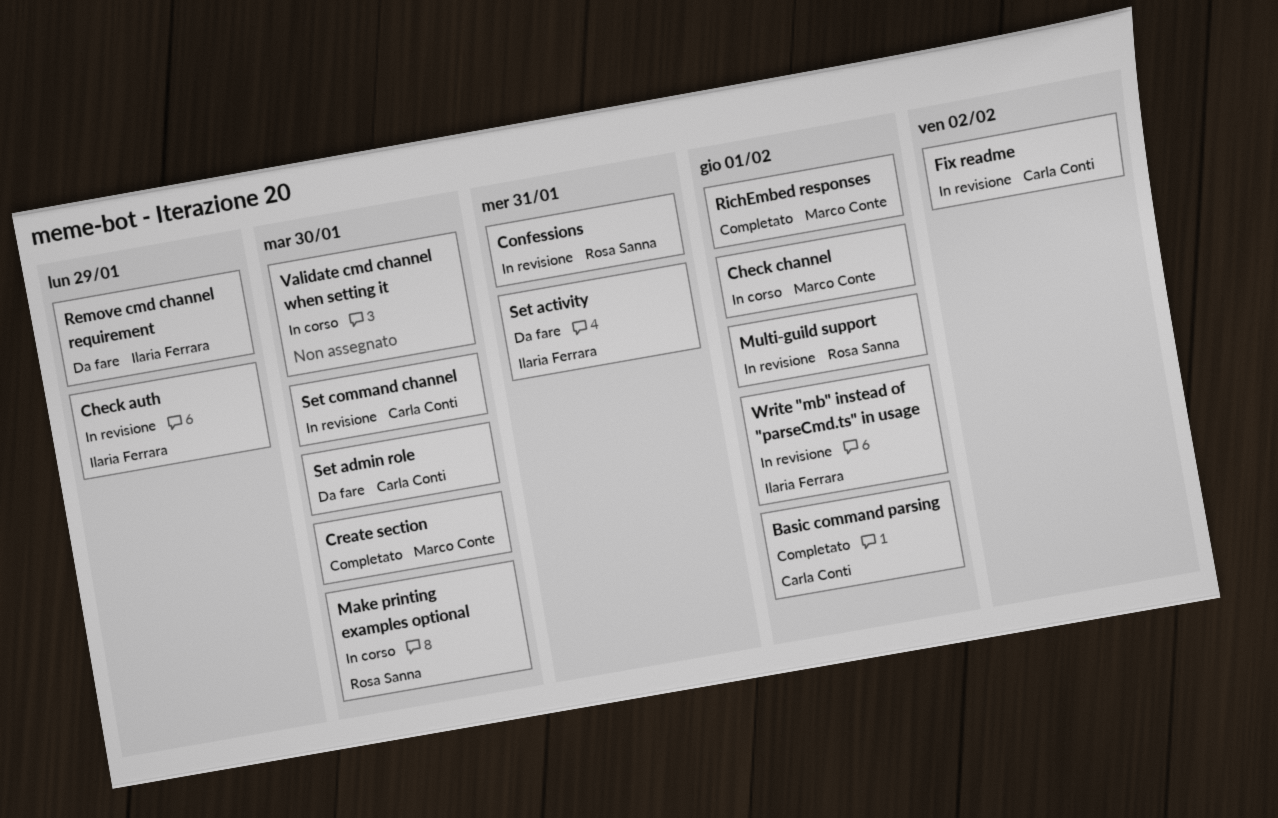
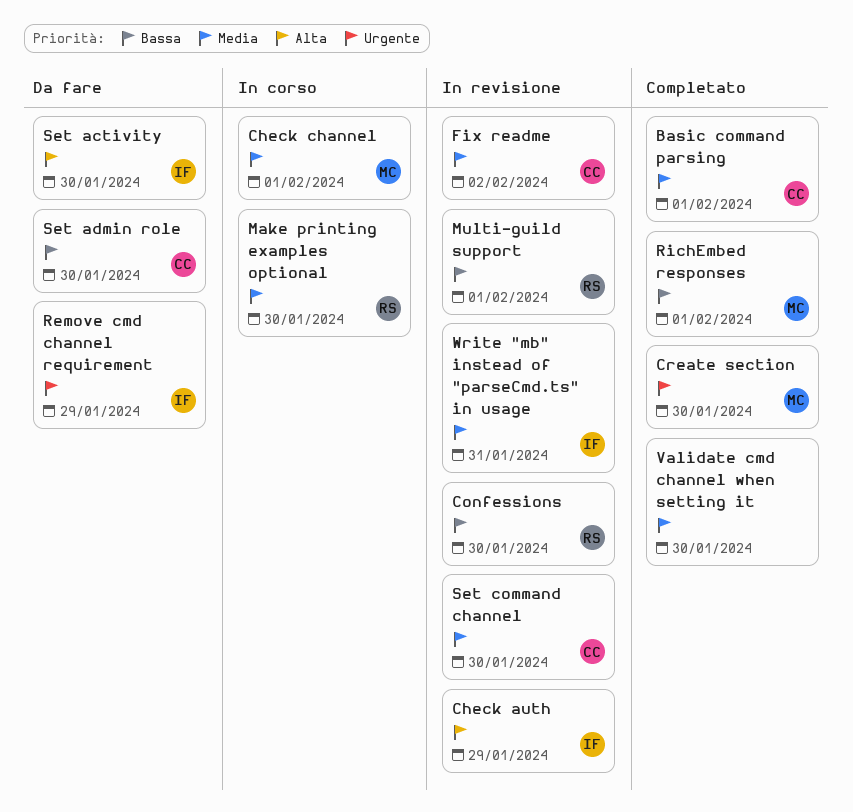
Confessions, due: Jan 31 -> Jan 30
Set activity, due: Jan 31 -> Jan 30
Validate cmd channel when setting it, status: In corso -> Completato
Write "mb" instead of "parseCmd.ts" in usage, due: Feb 1 -> Jan 31

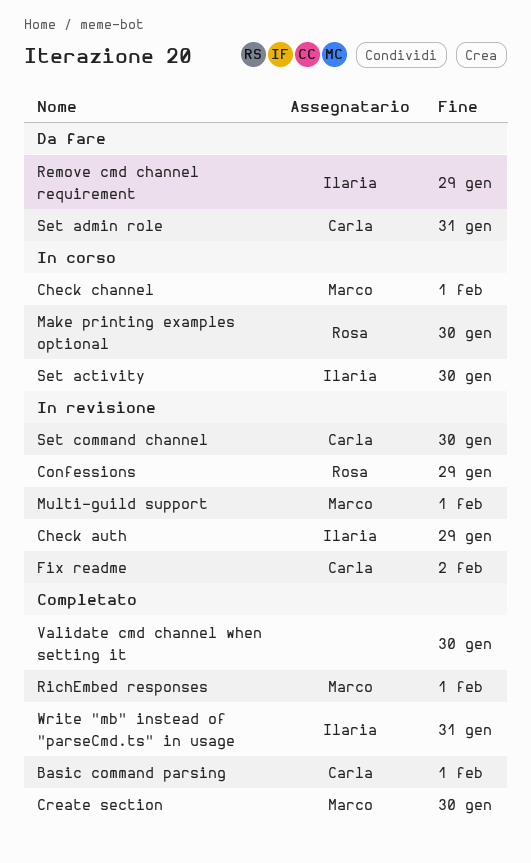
Confessions, due: Jan 30 -> Jan 29
Multi-guild support, owner: Rosa -> Marco
Set activity, status: Da fare -> In corso
Set admin role, due: Jan 30 -> Jan 31
Write "mb" instead of "parseCmd.ts" in usage, status: In revisione -> Completato

